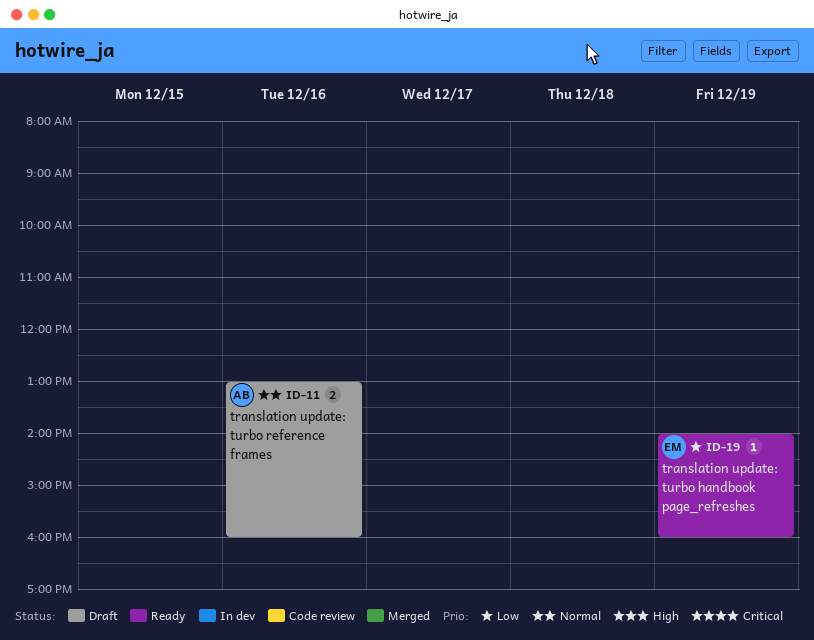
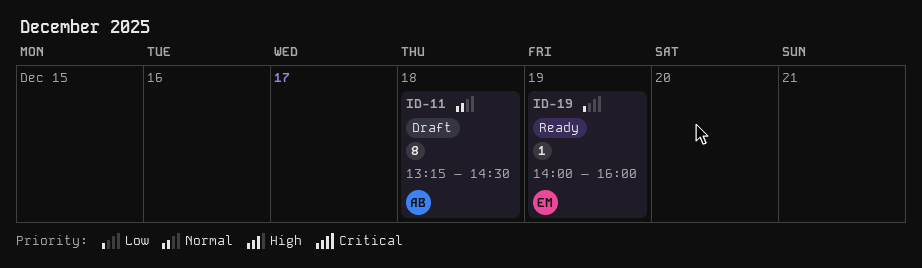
ID-11, estimate: 2 -> 8
ID-11, day: Dec 16 -> Dec 18
ID-11, begins: 13:00 -> 13:15
ID-11, ends: 16:00 -> 14:30

